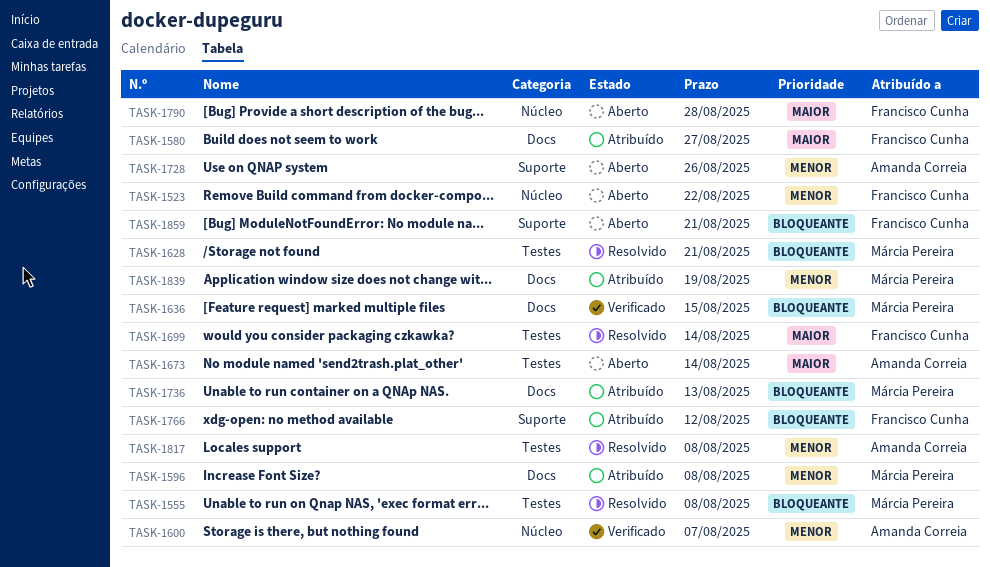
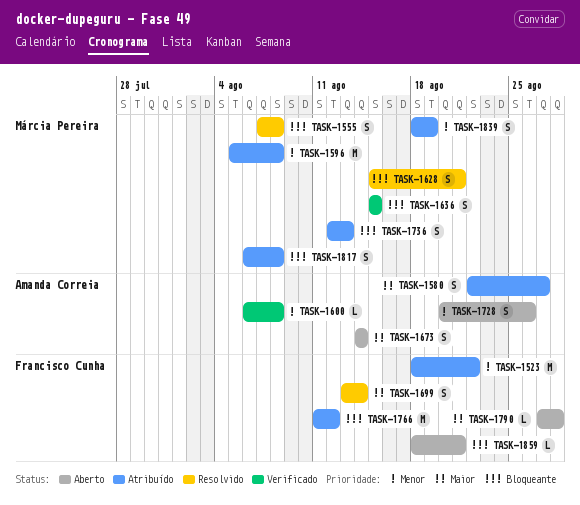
TASK-1523, status: Aberto -> Atribuído
TASK-1580, owner: Francisco Cunha -> Amanda Correia
TASK-1600, due: Aug 7 -> Aug 8
TASK-1817, status: Resolvido -> Atribuído
TASK-1817, owner: Amanda Correia -> Márcia Pereira
TASK-1817, priority: Menor -> Bloqueante

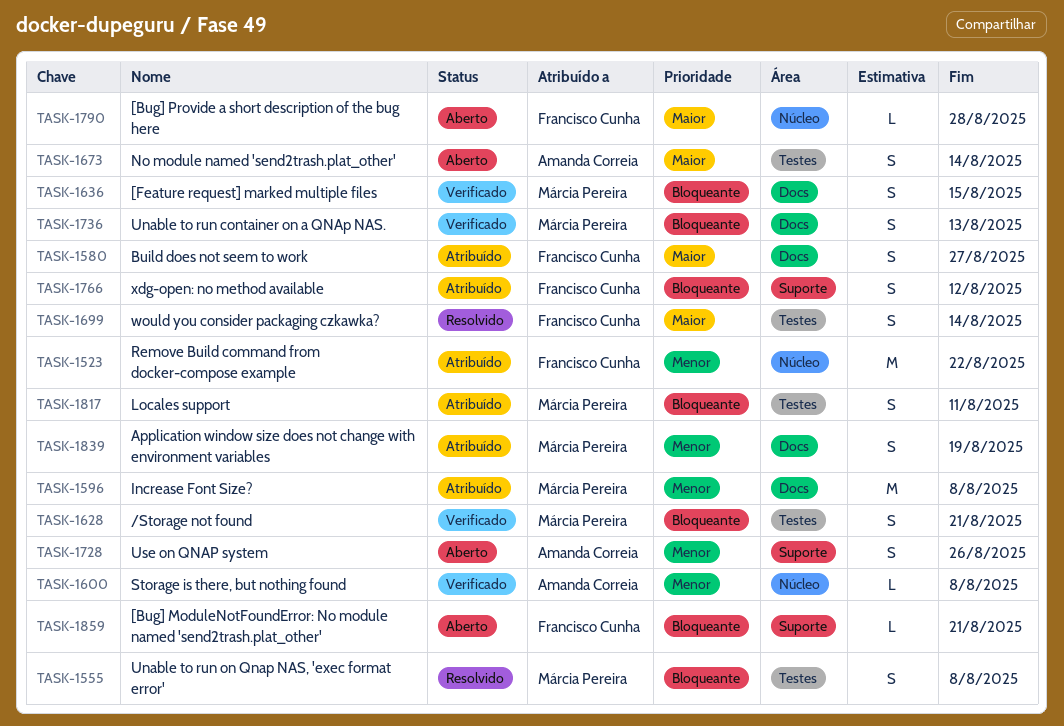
TASK-1580, owner: Amanda Correia -> Francisco Cunha
TASK-1628, status: Resolvido -> Verificado
TASK-1736, status: Atribuído -> Verificado
TASK-1766, estimate: M -> S
TASK-1817, due: Aug 8 -> Aug 11

